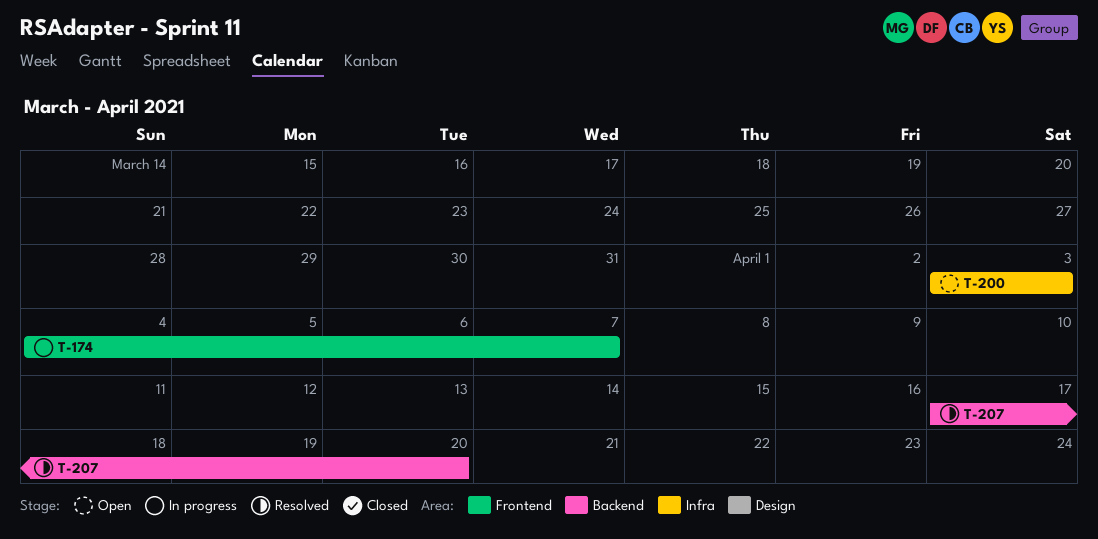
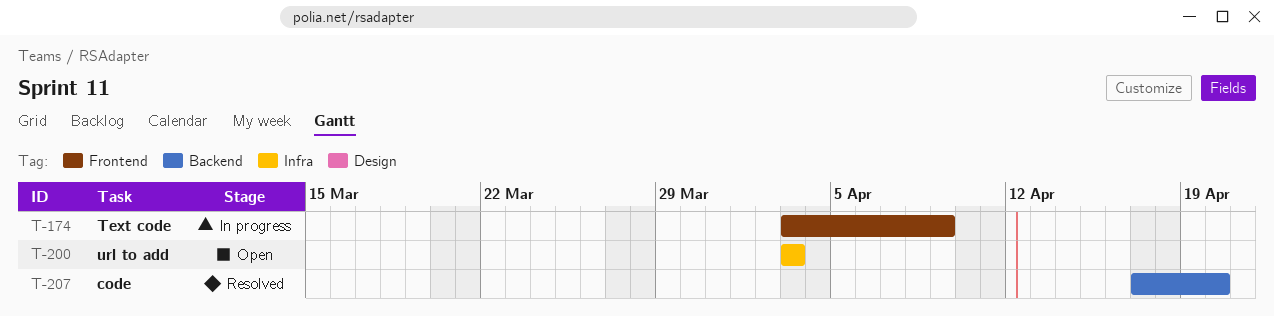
T-174, start: Apr 4 -> Apr 3
T-174, due: Apr 7 -> Apr 9

